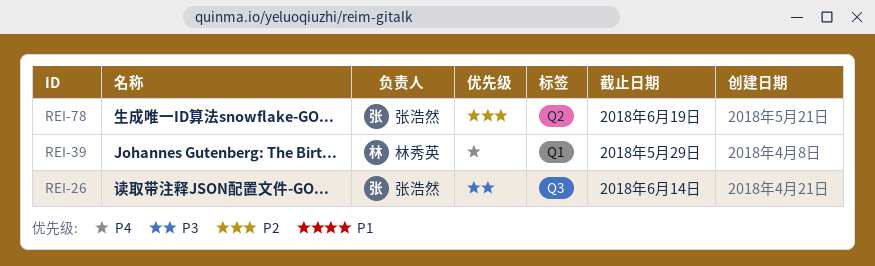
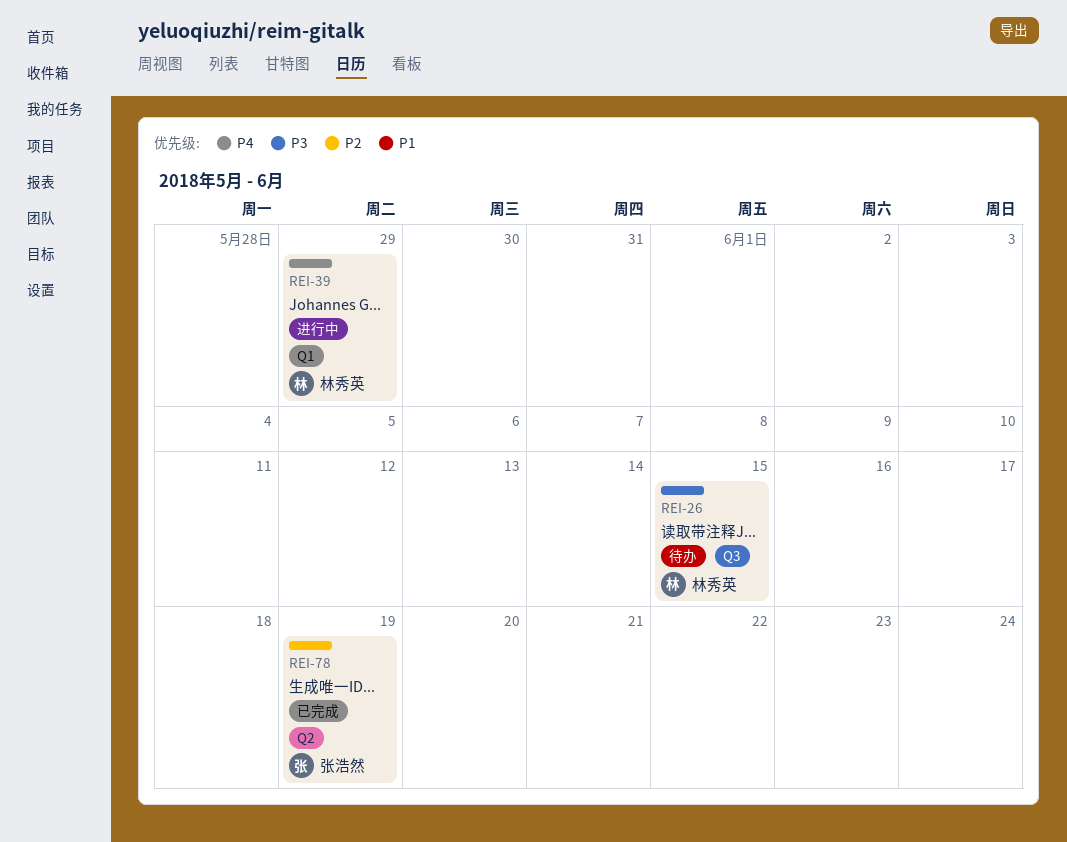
REI-26, owner: 张浩然 -> 林秀英
REI-26, due: Jun 14 -> Jun 15

